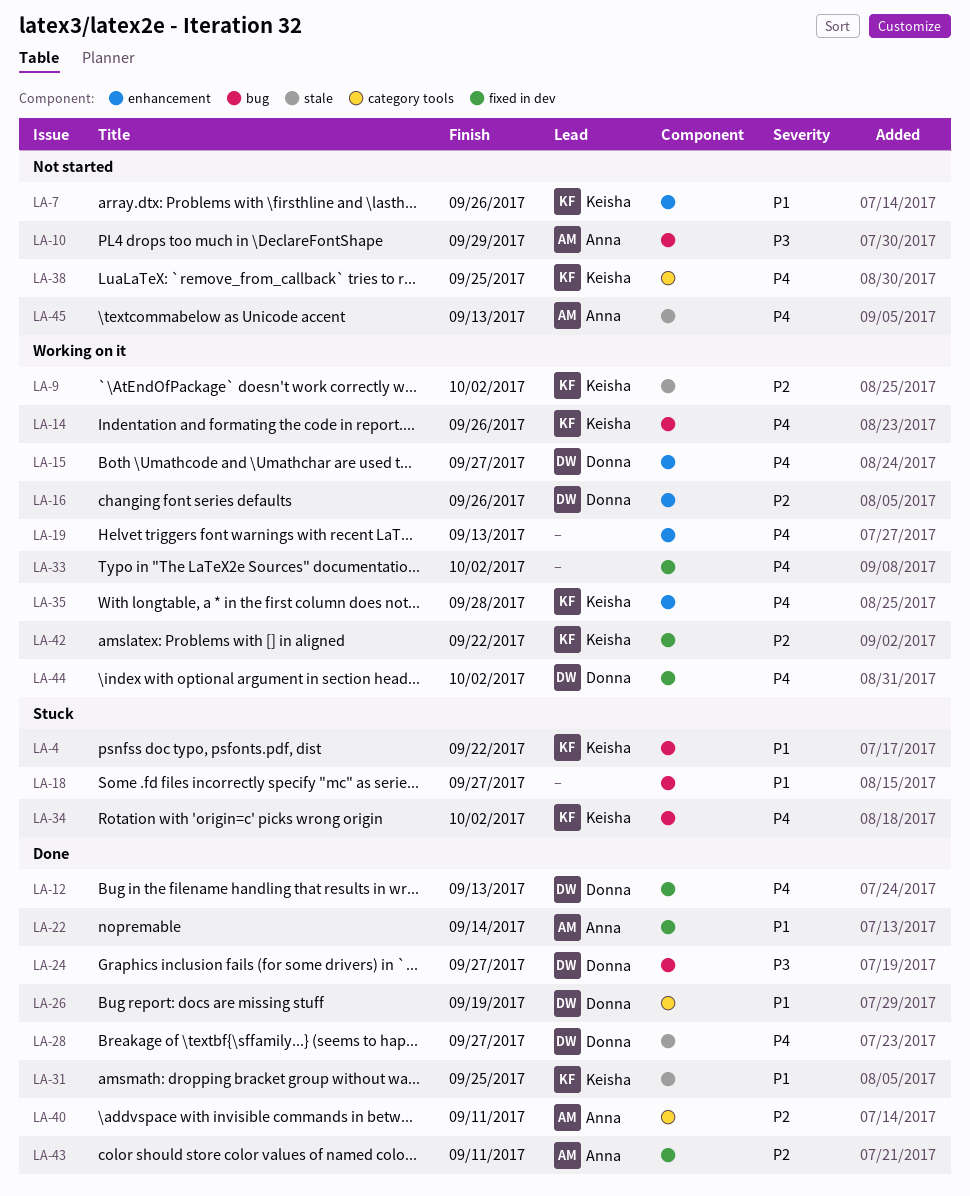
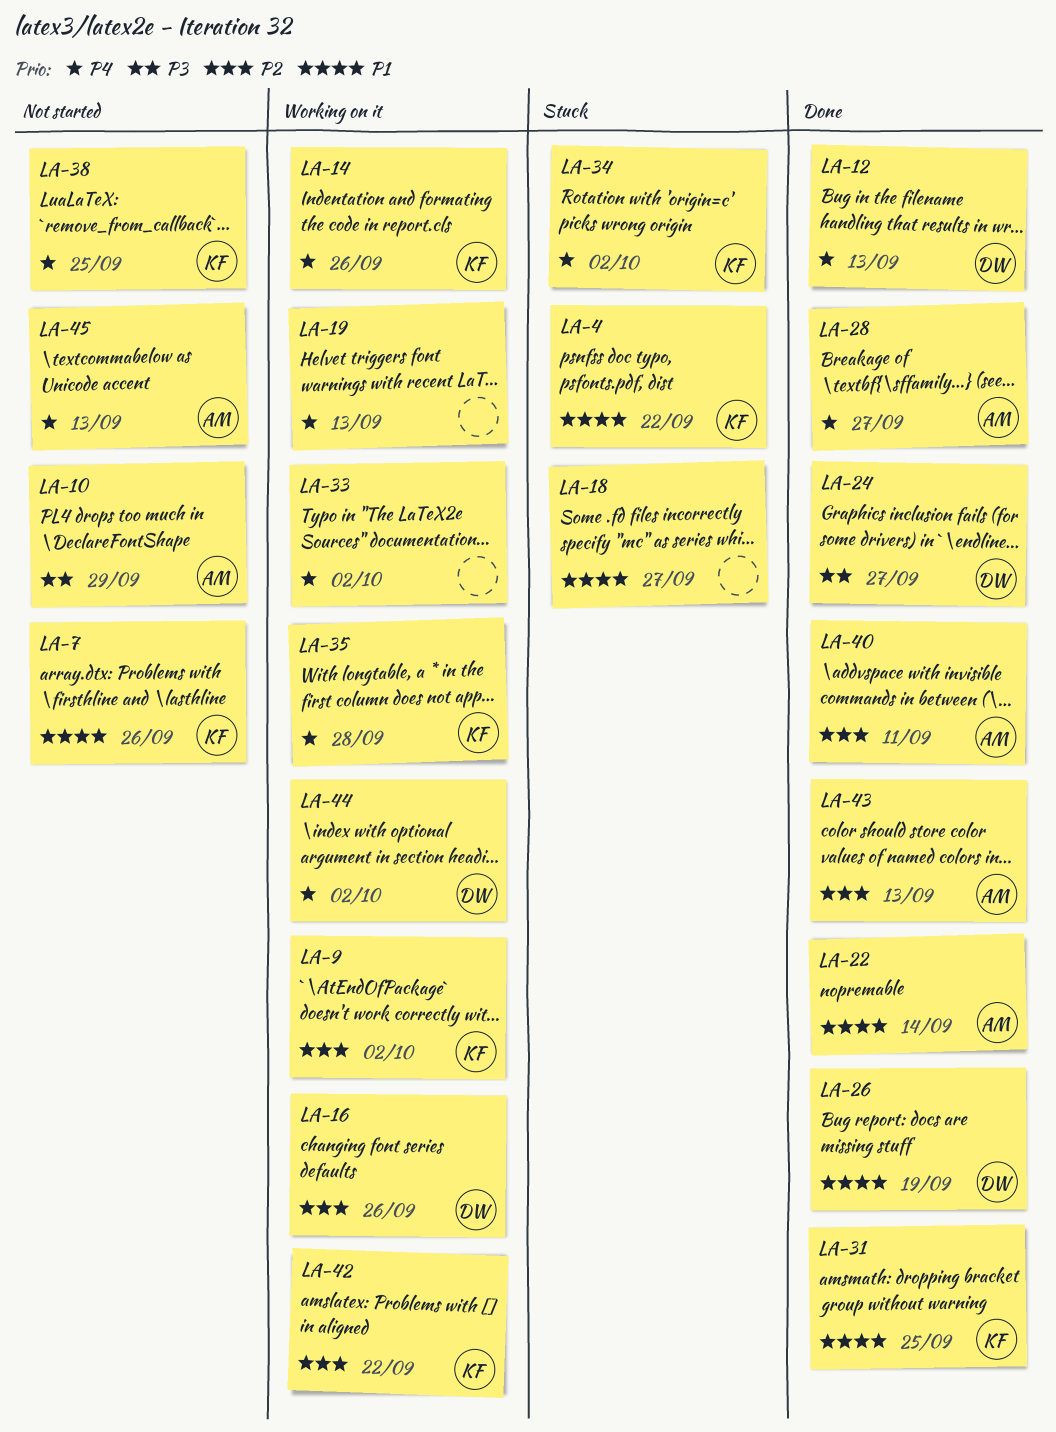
LA-15: present -> none
LA-28, owner: Donna -> Anna
LA-43, due: Sep 11 -> Sep 13

